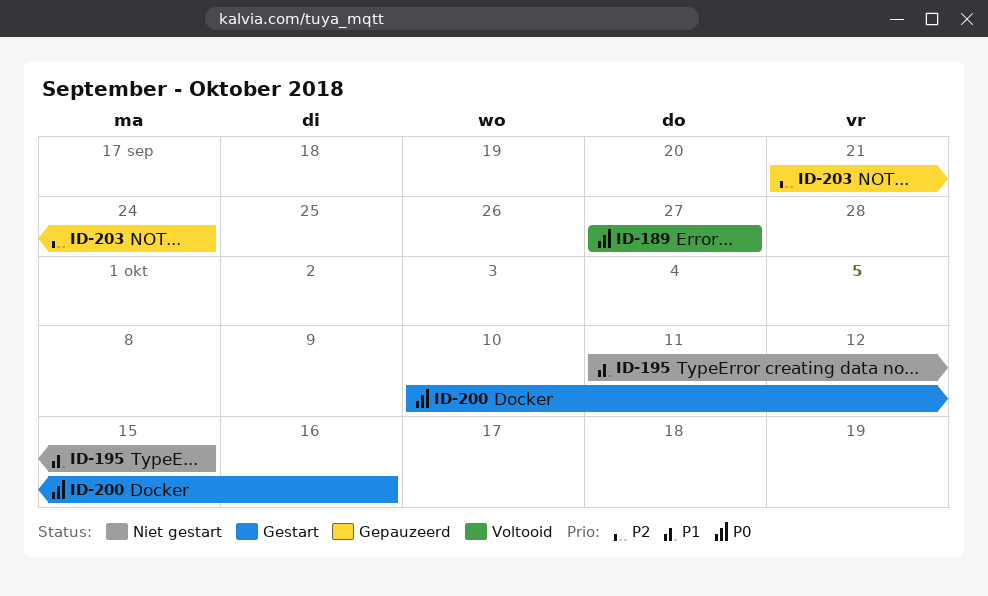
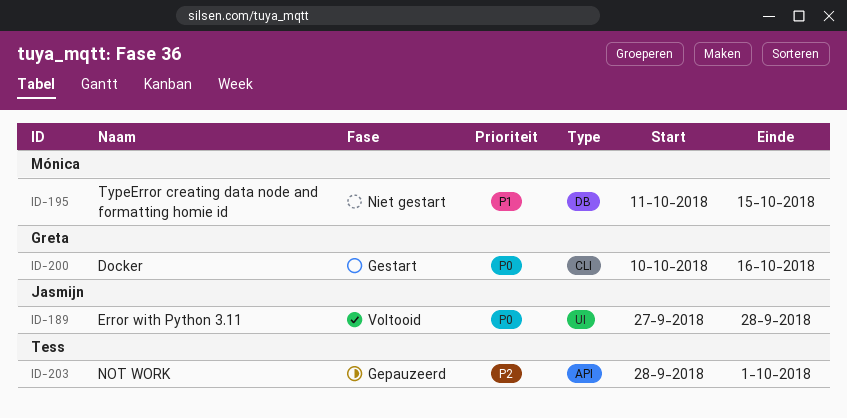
ID-189, due: Sep 27 -> Sep 28
ID-203, start: Sep 21 -> Sep 28
ID-203, due: Sep 24 -> Oct 1

